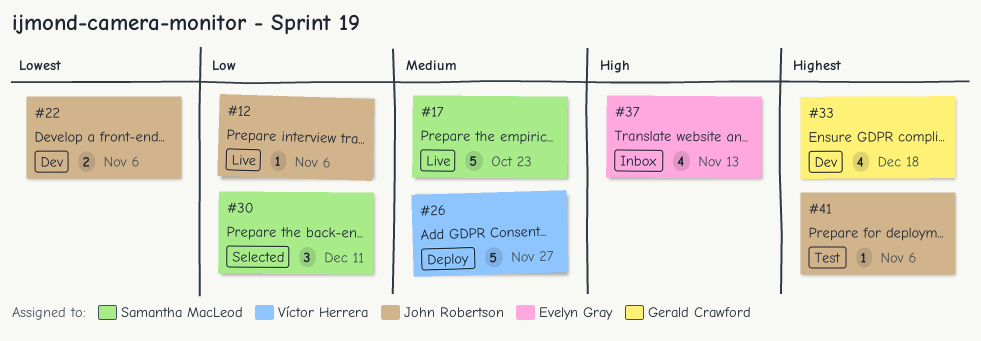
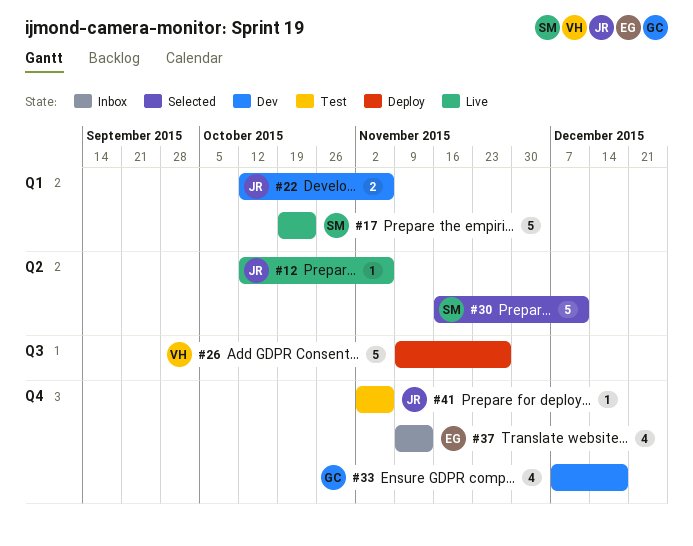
#30, estimate: 3 -> 5

